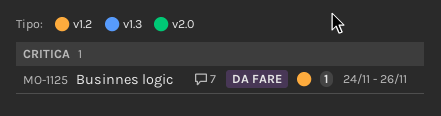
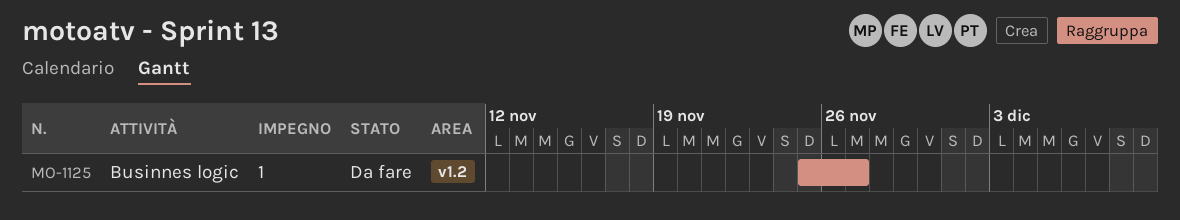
MO-1125, start: Nov 24 -> Nov 25
MO-1125, due: Nov 26 -> Nov 27

